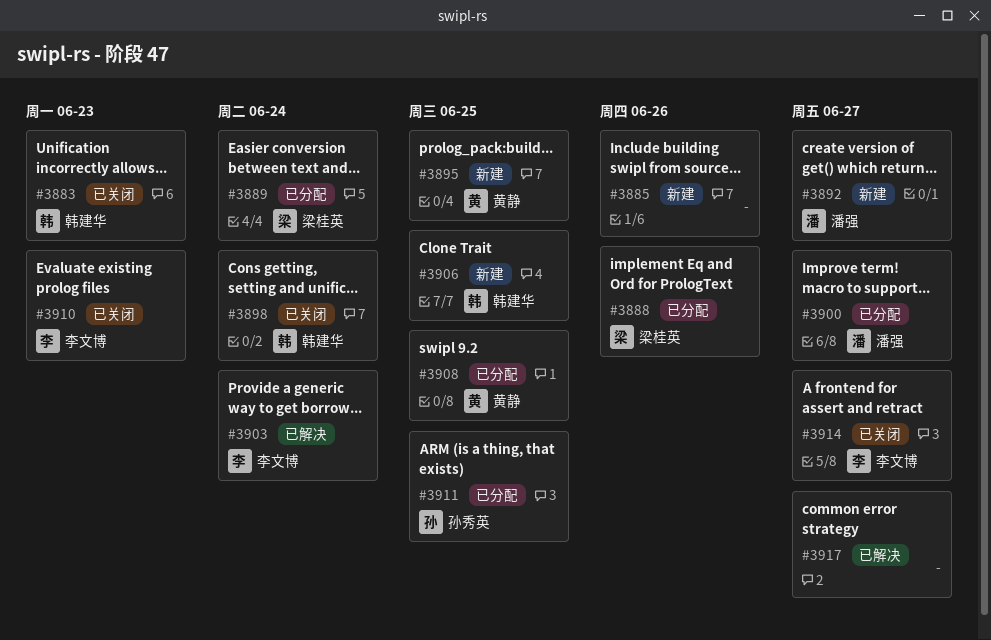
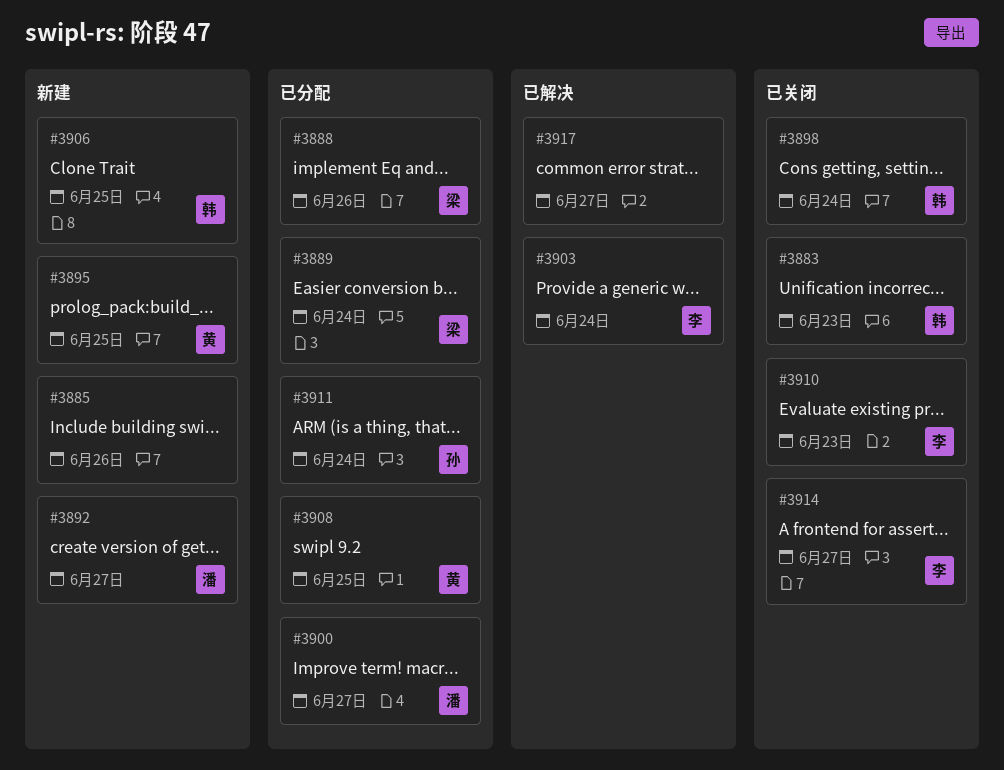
#3911, due: Jun 25 -> Jun 24

